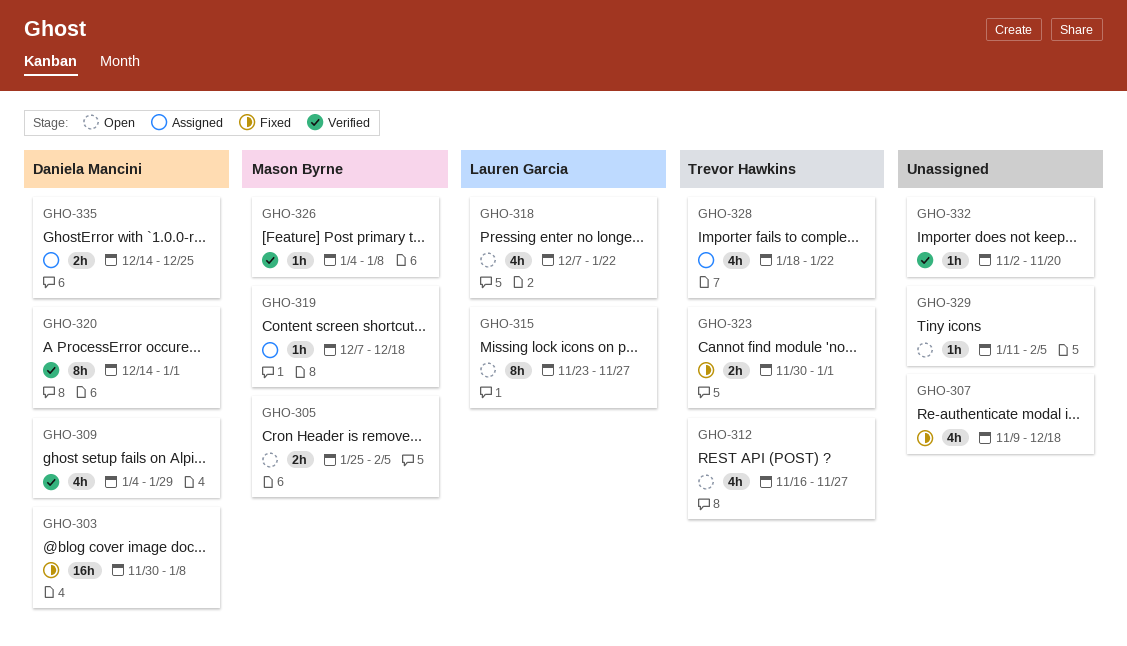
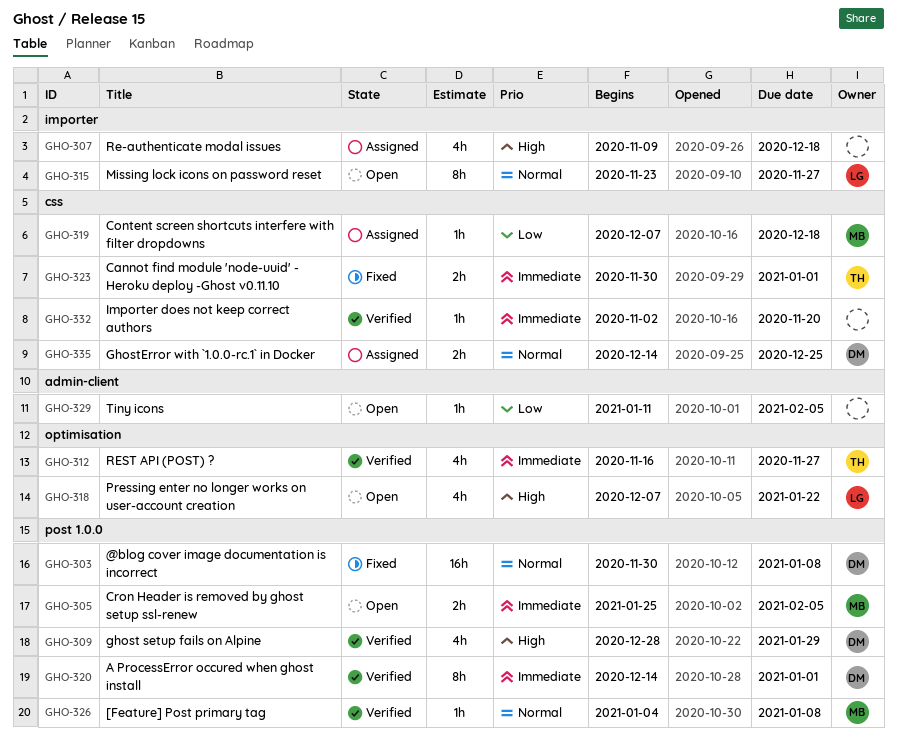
GHO-307, status: Fixed -> Assigned
GHO-309, start: Jan 4 -> Dec 28
GHO-312, status: Open -> Verified
GHO-328: present -> none

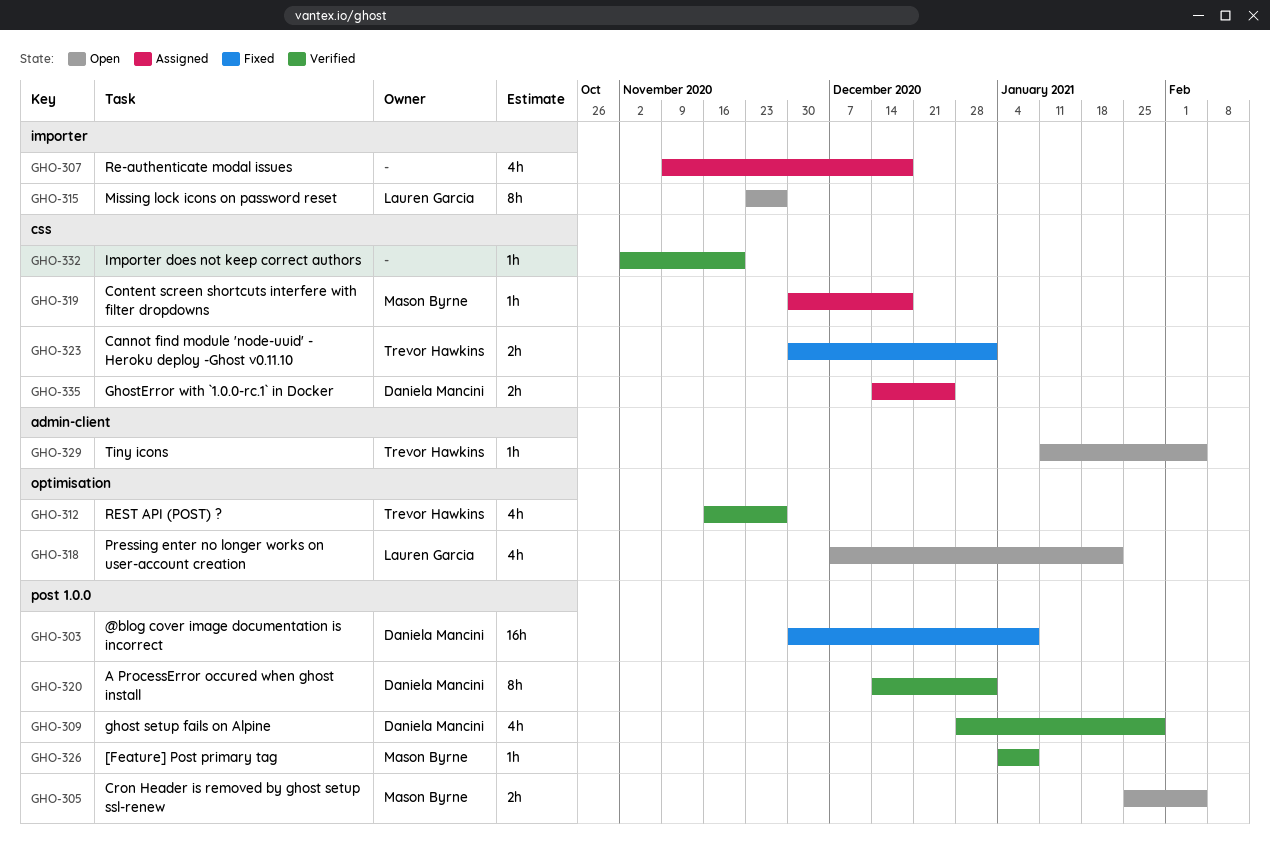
GHO-319, start: Dec 7 -> Nov 30
GHO-329, owner: none -> Trevor Hawkins

